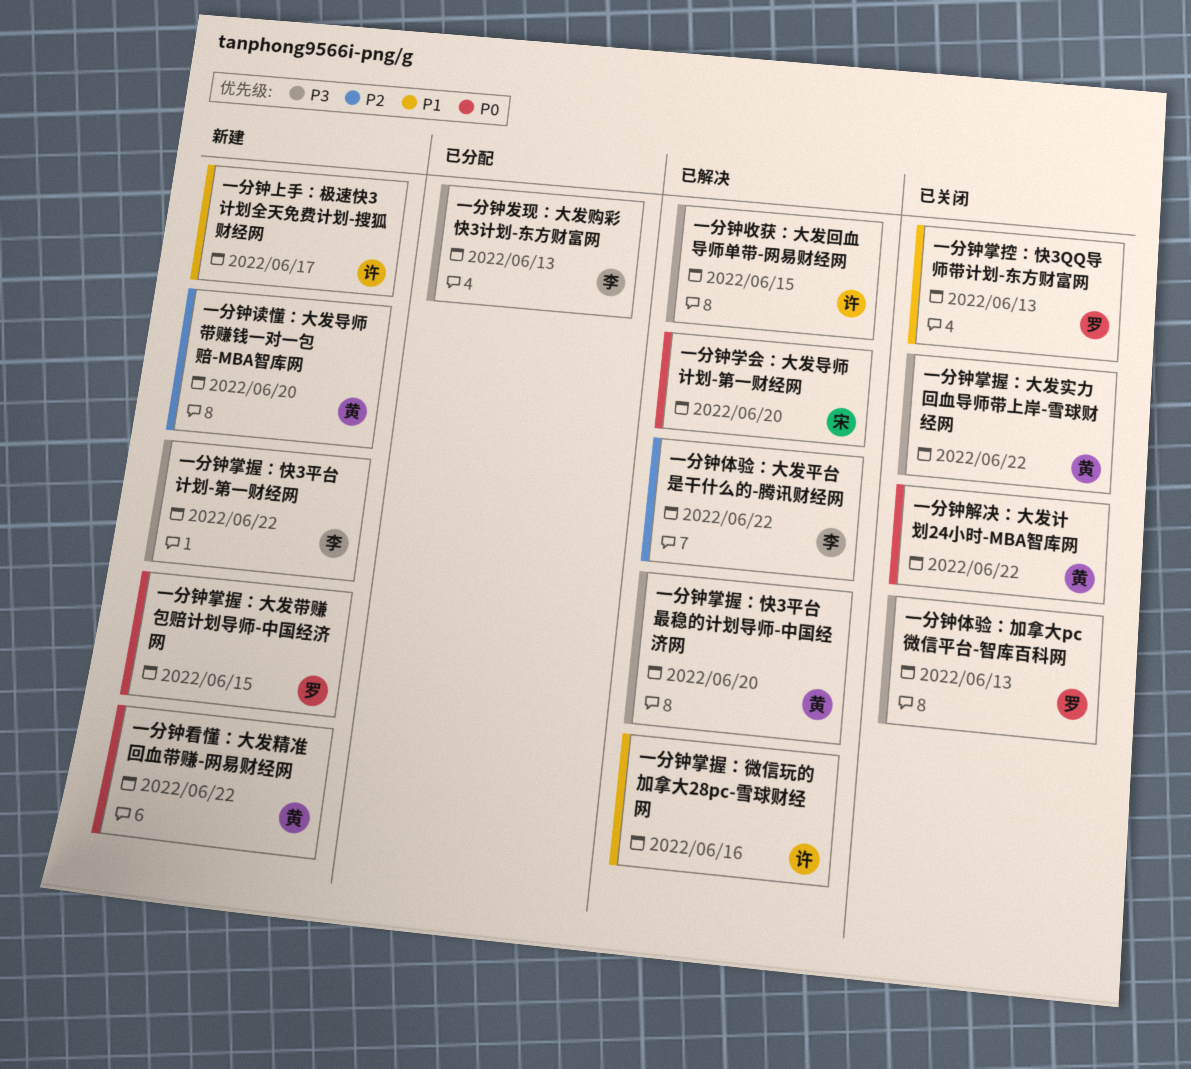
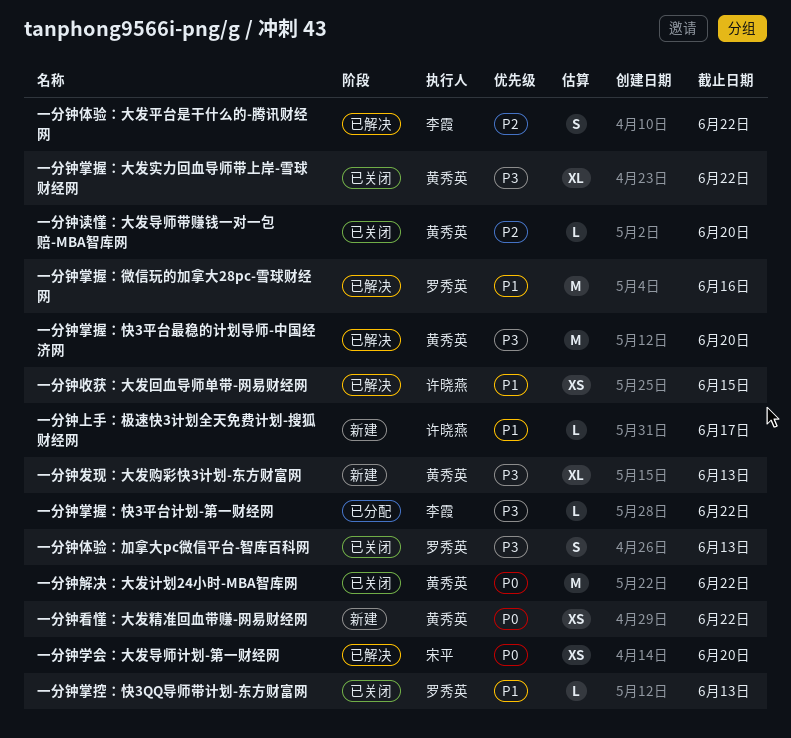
一分钟发现：大发购彩快3计划-东方财富网, status: 已分配 -> 新建
一分钟发现：大发购彩快3计划-东方财富网, owner: 李霞 -> 黄秀英
一分钟掌握：大发带赚包赔计划导师-中国经济网: present -> none
一分钟掌握：微信玩的加拿大28pc-雪球财经网, owner: 许晓燕 -> 罗秀英
一分钟掌握：快3平台计划-第一财经网, status: 新建 -> 已分配
一分钟收获：大发回血导师单带-网易财经网, priority: P3 -> P1
一分钟读懂：大发导师带赚钱一对一包赔-MBA智库网, status: 新建 -> 已关闭

